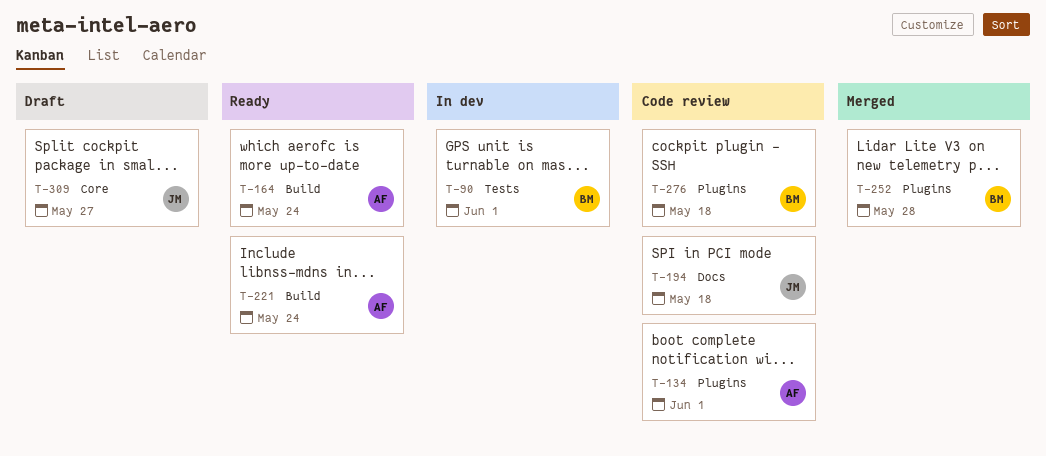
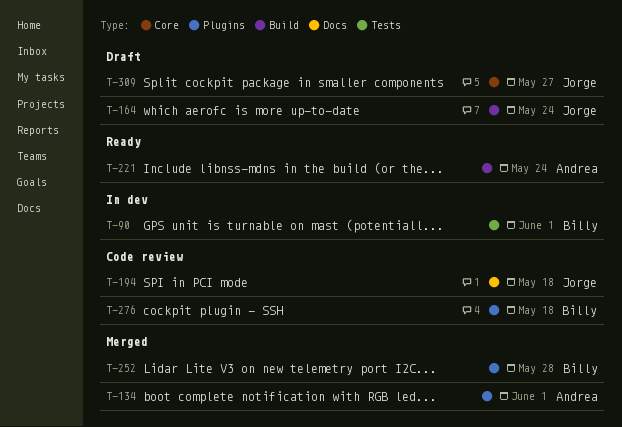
T-134, status: Code review -> Merged
T-164, status: Ready -> Draft
T-164, owner: Andrea -> Jorge

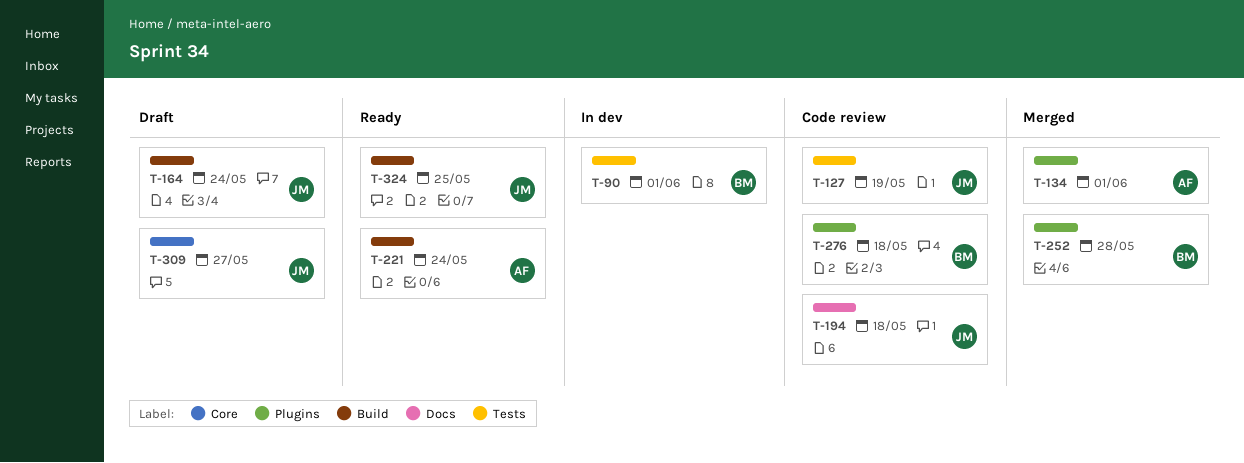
T-127: none -> present
T-324: none -> present

